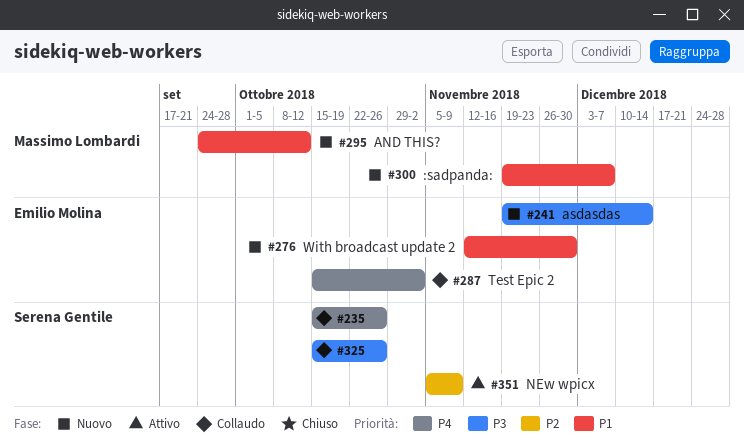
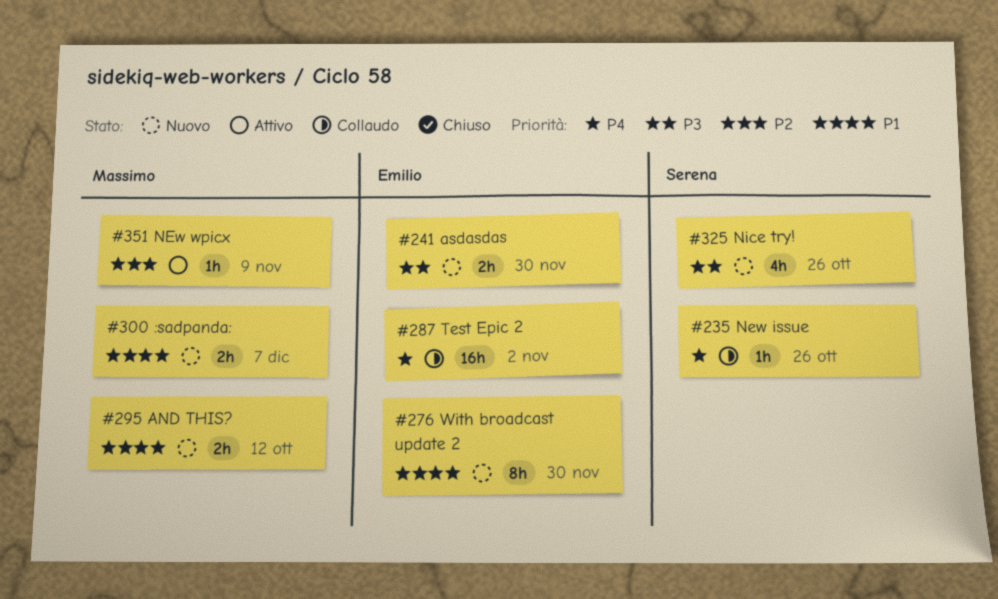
#241, due: Dec 14 -> Nov 30
#325, status: Collaudo -> Nuovo
#351, owner: Serena Gentile -> Massimo Lombardi

